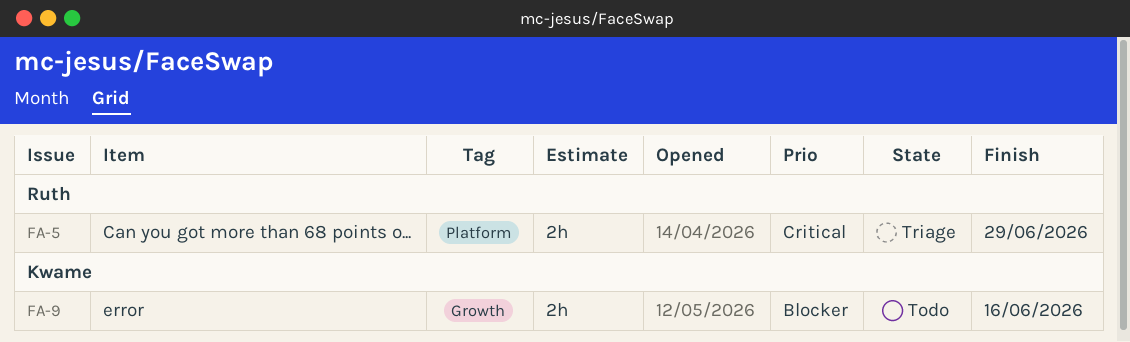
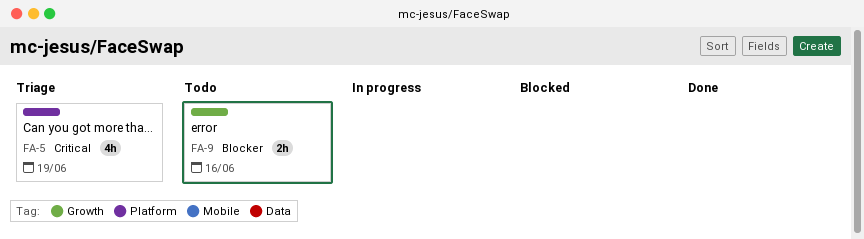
FA-5, estimate: 2h -> 4h
FA-5, due: Jun 29 -> Jun 19

